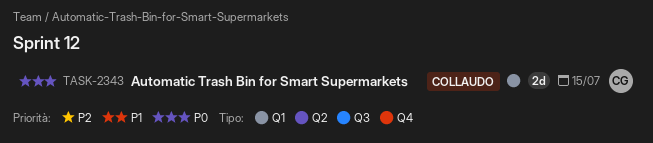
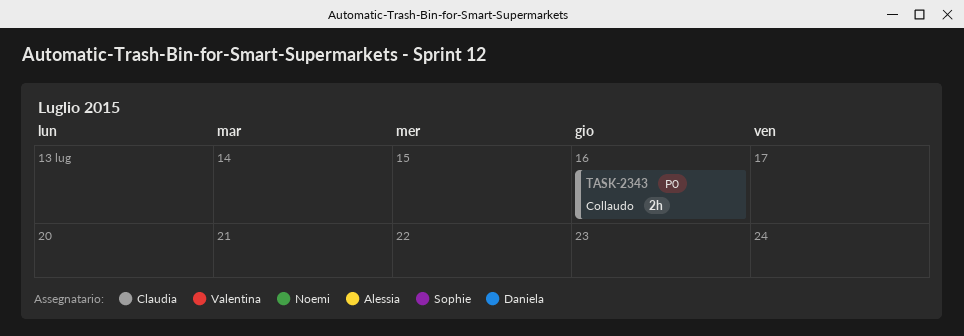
TASK-2343, estimate: 2d -> 2h
TASK-2343, due: Jul 15 -> Jul 16

